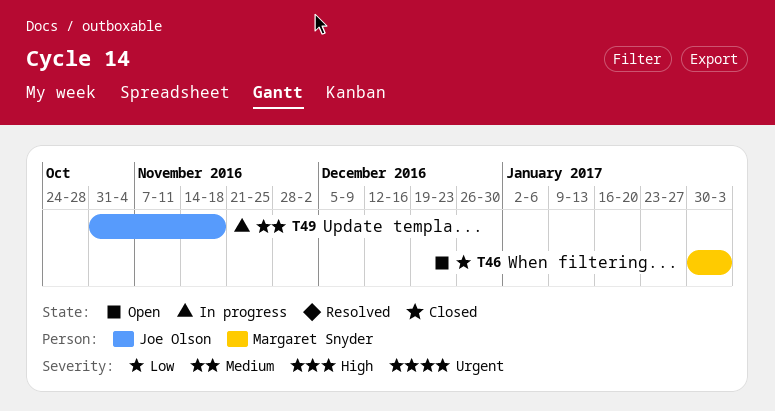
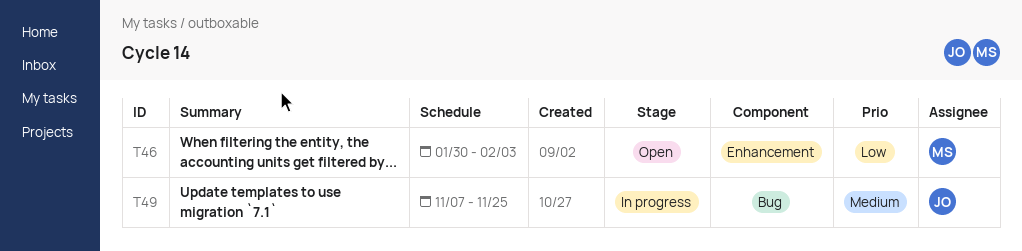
T49, start: Oct 31 -> Nov 7
T49, due: Nov 18 -> Nov 25

